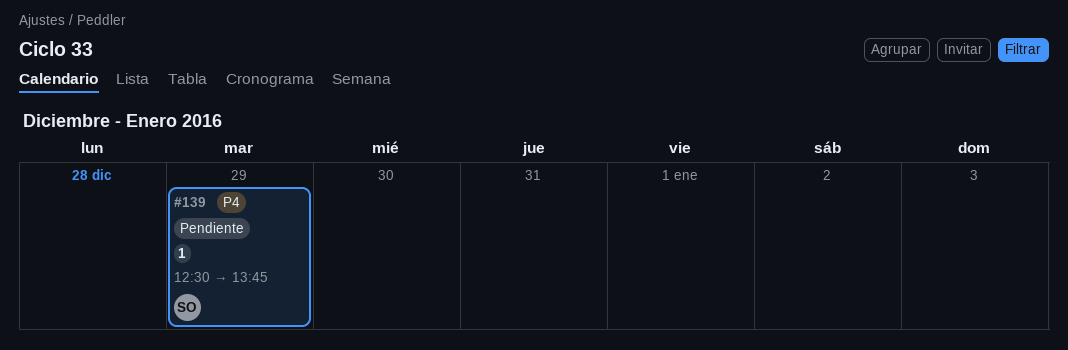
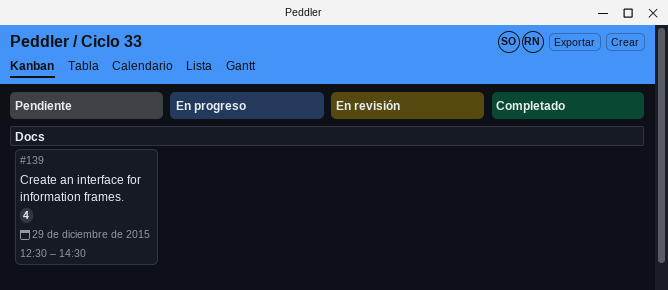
#139, estimate: 1 -> 4
#139, ends: 13:45 -> 14:30

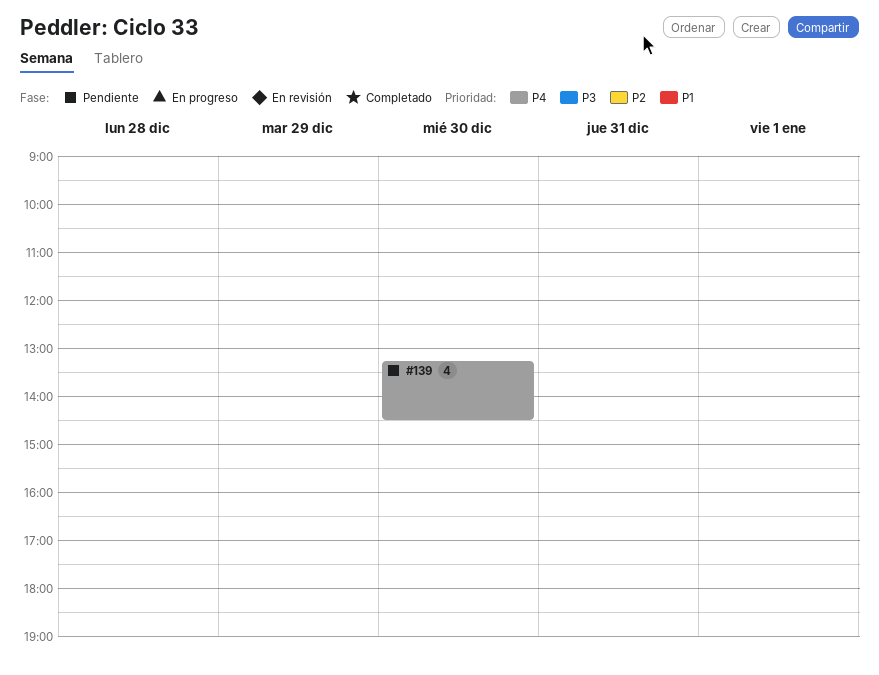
#139, day: Dec 29 -> Dec 30
#139, begins: 12:30 -> 13:15

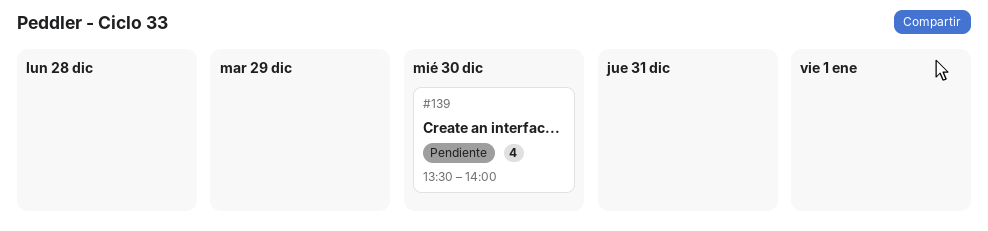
#139, begins: 13:15 -> 13:30
#139, ends: 14:30 -> 14:00

